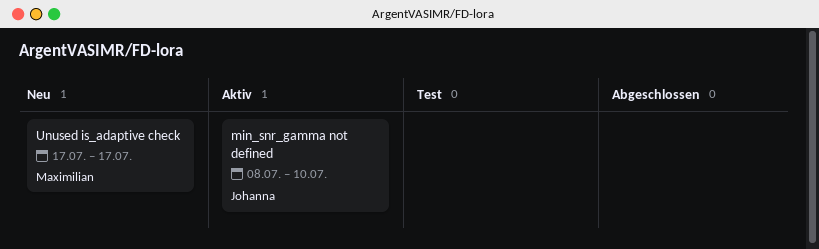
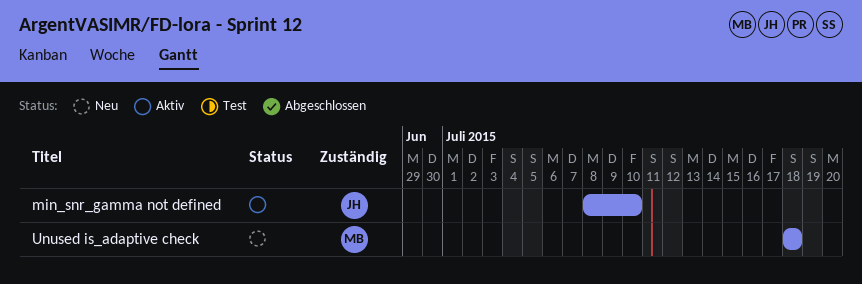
Unused is_adaptive check, start: Jul 17 -> Jul 18
Unused is_adaptive check, due: Jul 17 -> Jul 18

